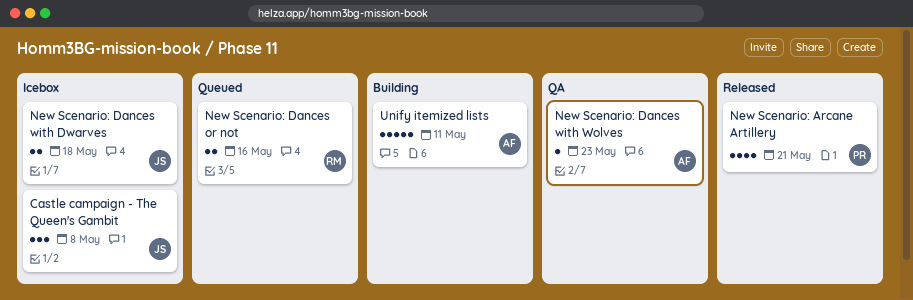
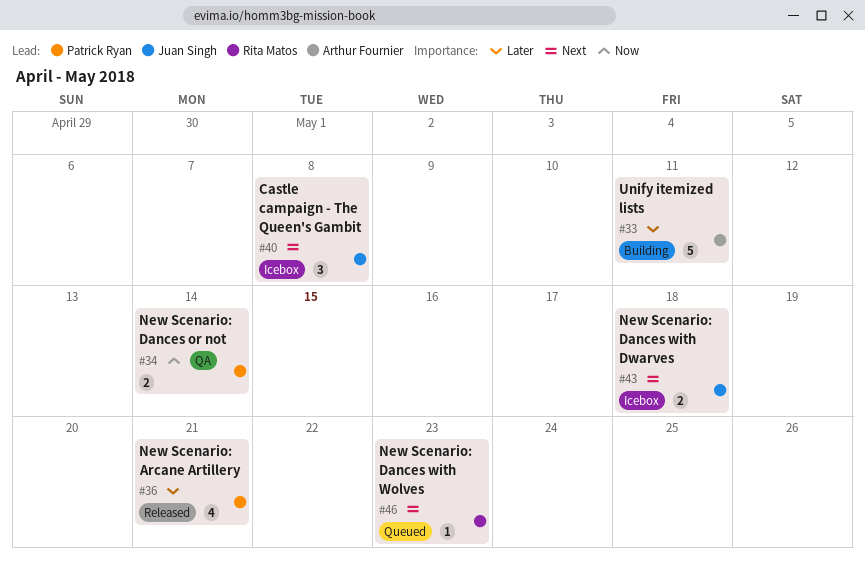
New Scenario: Dances or not, status: Queued -> QA
New Scenario: Dances or not, owner: Rita Matos -> Patrick Ryan
New Scenario: Dances or not, due: May 16 -> May 14
New Scenario: Dances with Wolves, status: QA -> Queued
New Scenario: Dances with Wolves, owner: Arthur Fournier -> Rita Matos

